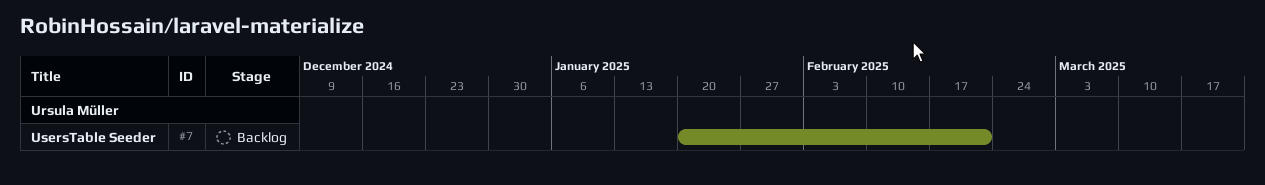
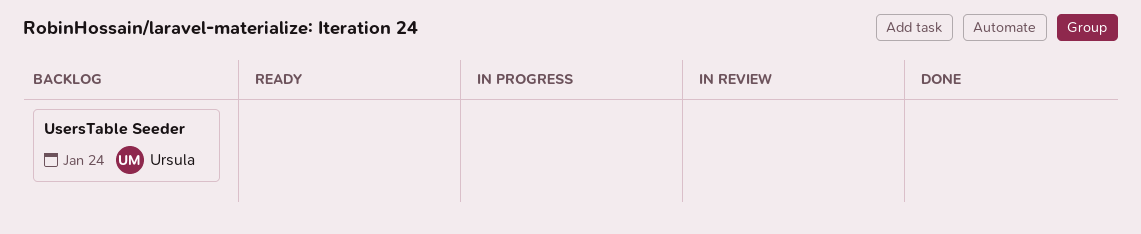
UsersTable Seeder, due: Feb 21 -> Jan 24

